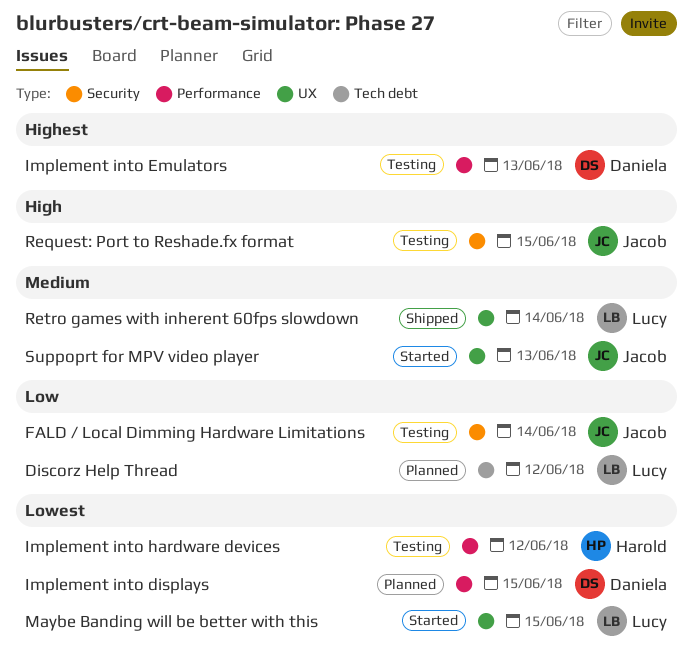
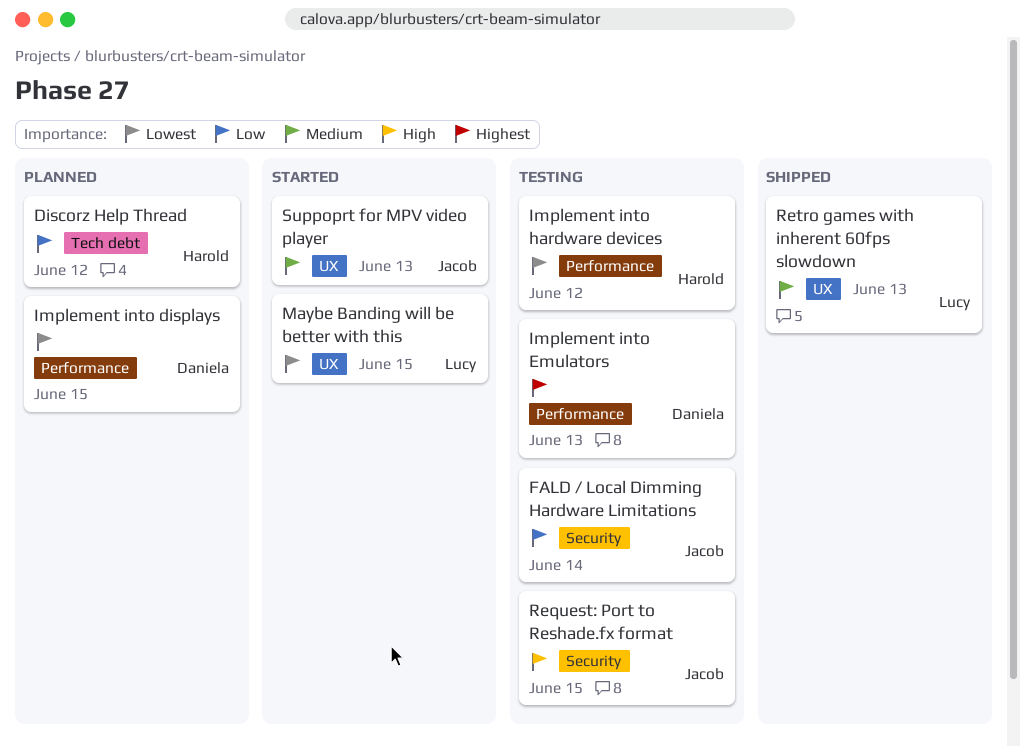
Discorz Help Thread, owner: Lucy -> Harold
Retro games with inherent 60fps slowdown, due: Jun 14 -> Jun 13

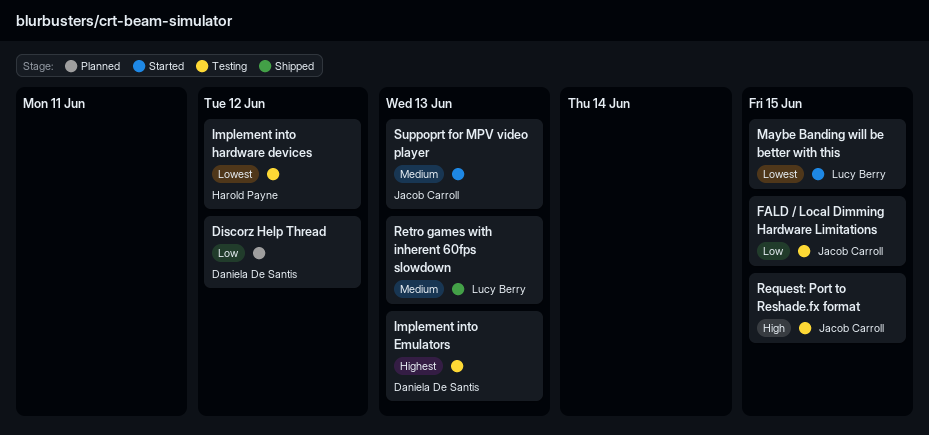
Discorz Help Thread, owner: Harold Payne -> Daniela De Santis
FALD / Local Dimming Hardware Limitations, due: Jun 14 -> Jun 15
Implement into displays: present -> none

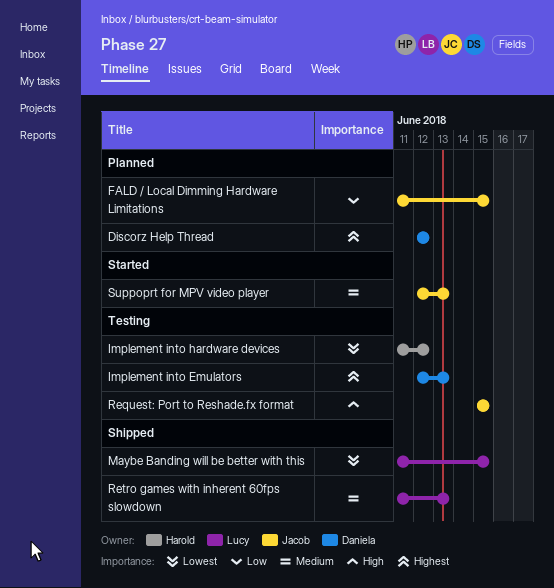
Discorz Help Thread, priority: Low -> Highest
FALD / Local Dimming Hardware Limitations, status: Testing -> Planned
Maybe Banding will be better with this, status: Started -> Shipped

